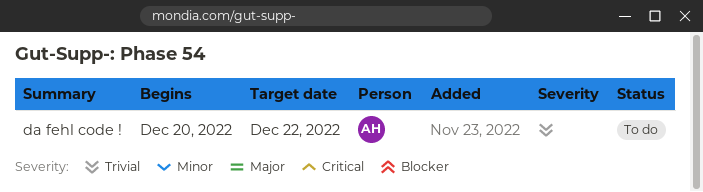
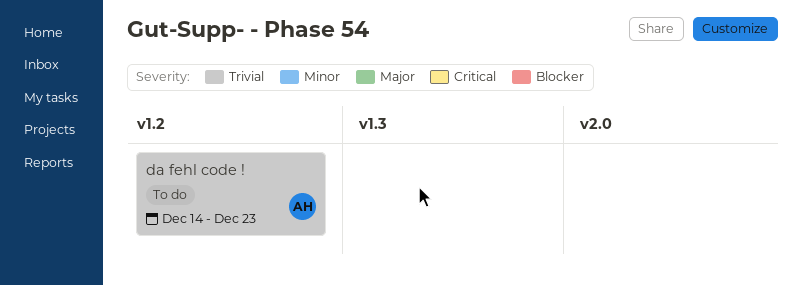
da fehl code !, start: Dec 20 -> Dec 14
da fehl code !, due: Dec 22 -> Dec 23

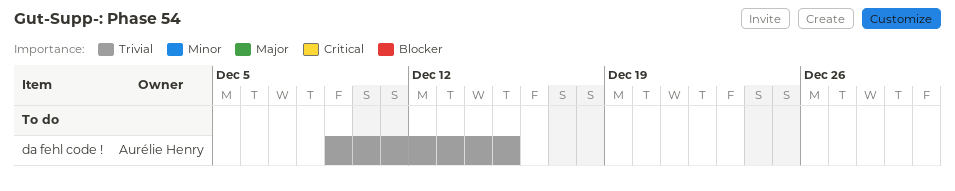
da fehl code !, start: Dec 14 -> Dec 9
da fehl code !, due: Dec 23 -> Dec 15

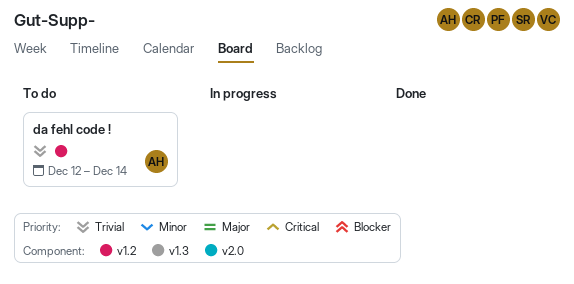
da fehl code !, start: Dec 9 -> Dec 12
da fehl code !, due: Dec 15 -> Dec 14

